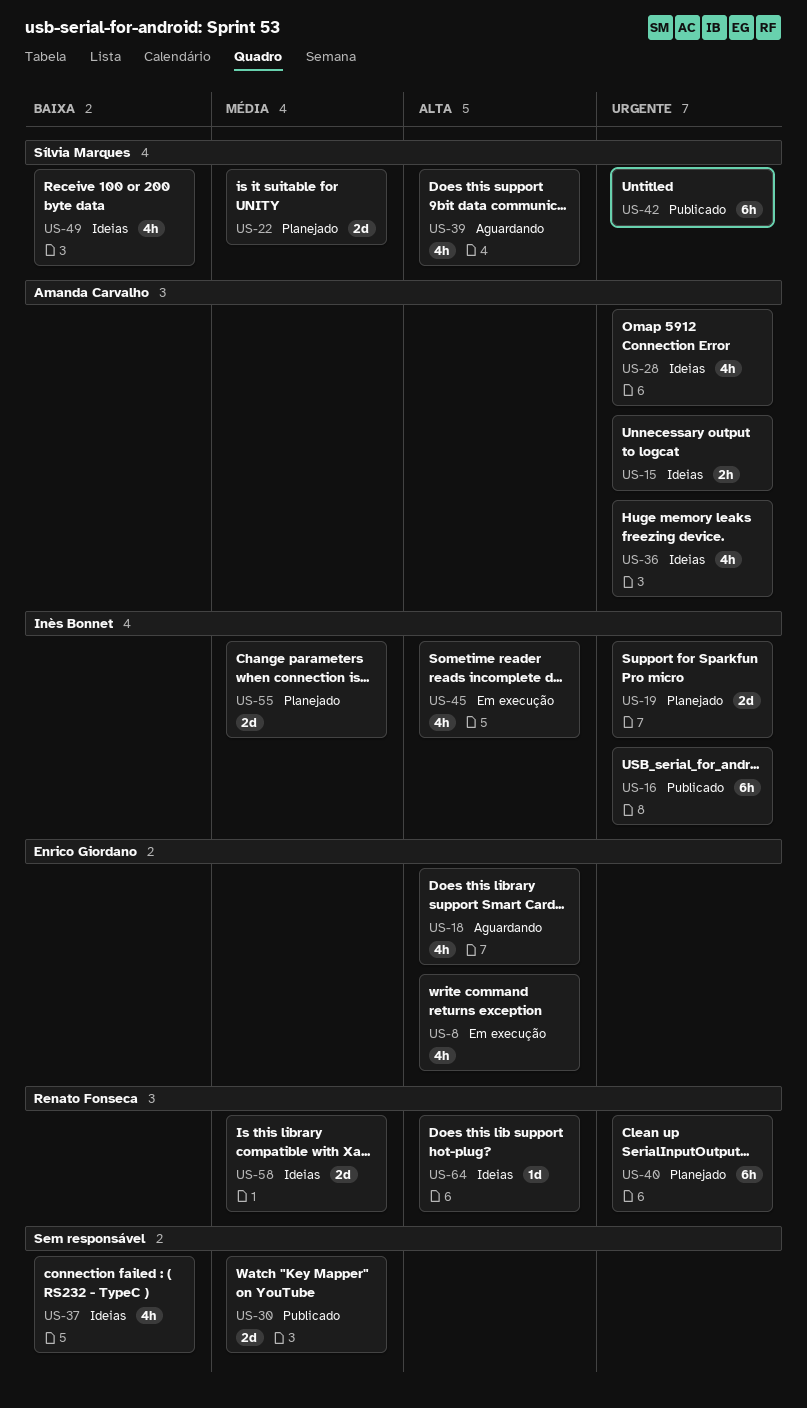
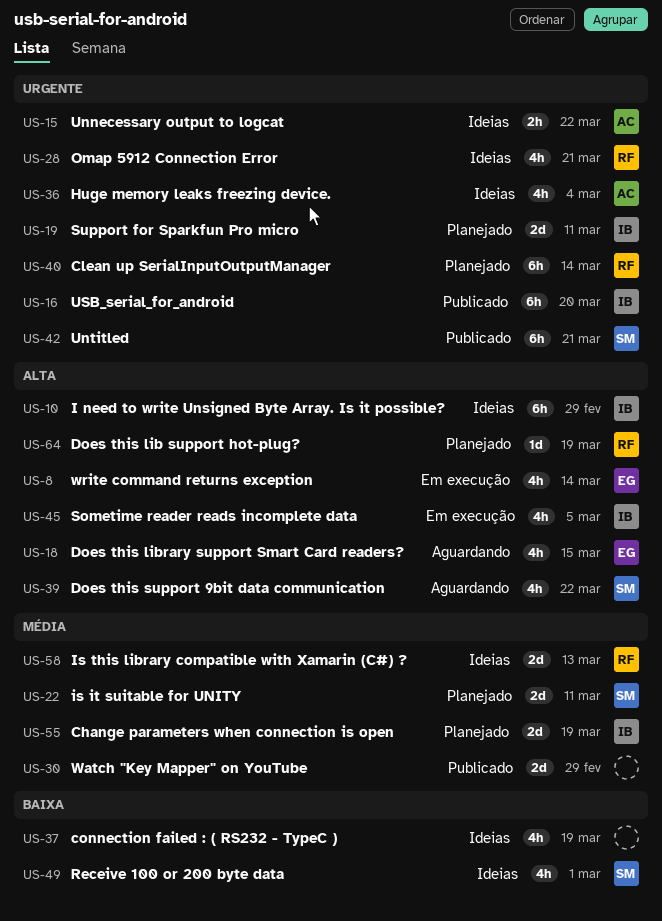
US-10: none -> present
US-28, owner: Amanda Carvalho -> Renato Fonseca
US-64, status: Ideias -> Planejado

